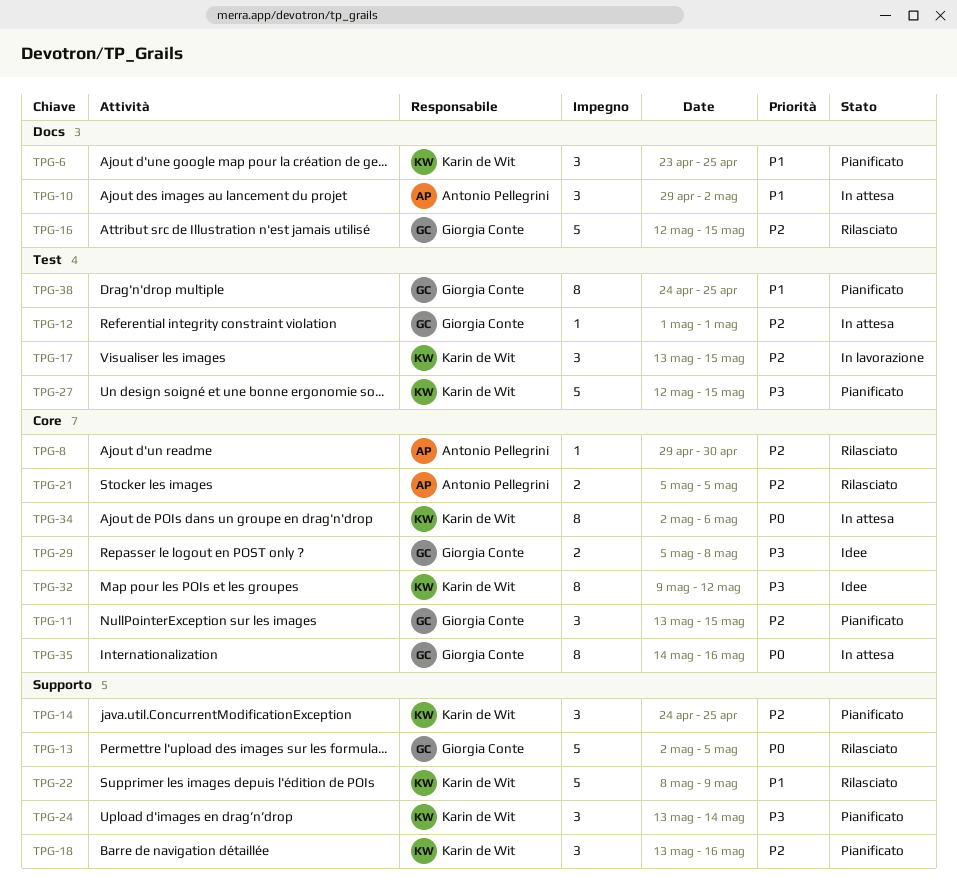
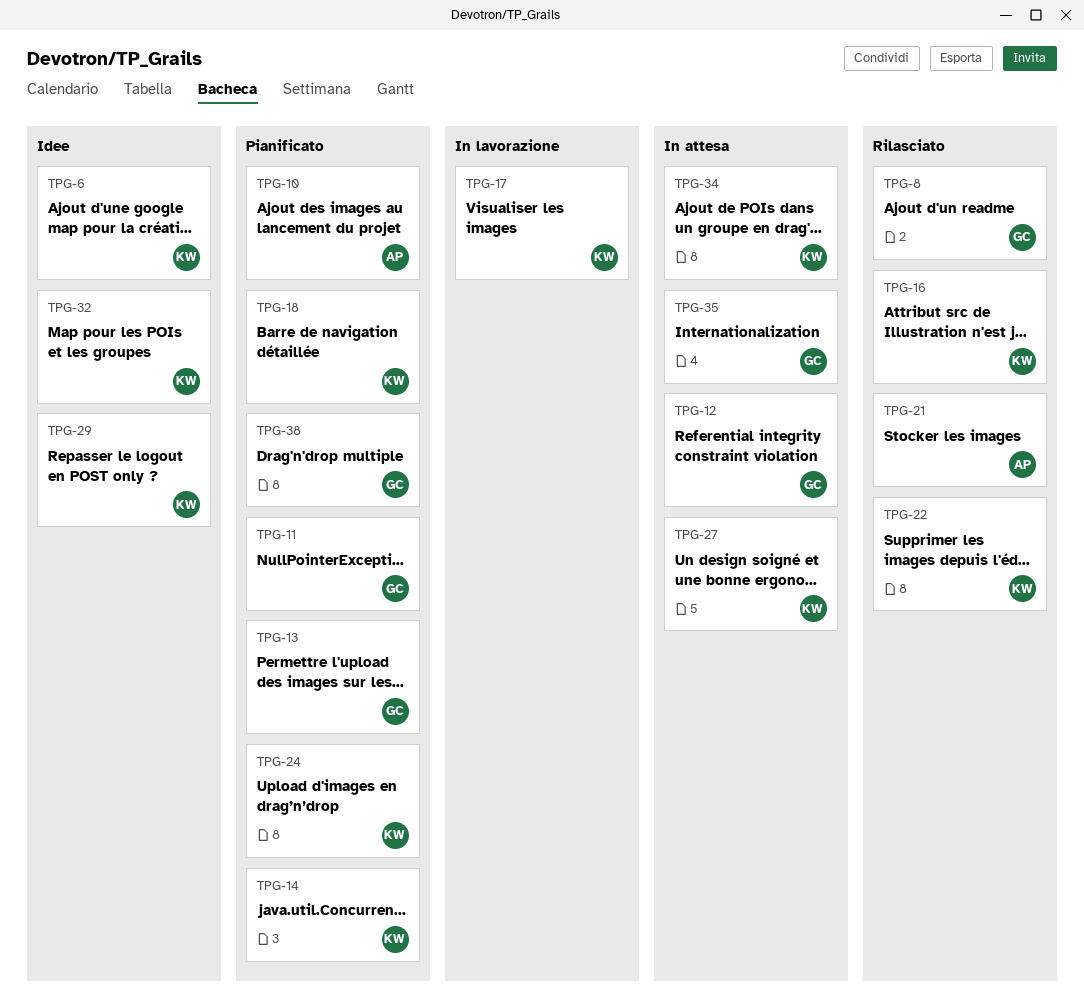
TPG-6, status: Pianificato -> Idee
TPG-8, owner: Antonio Pellegrini -> Giorgia Conte
TPG-10, status: In attesa -> Pianificato
TPG-13, status: Rilasciato -> Pianificato
TPG-16, owner: Giorgia Conte -> Karin de Wit
TPG-27, status: Pianificato -> In attesa
TPG-29, owner: Giorgia Conte -> Karin de Wit

